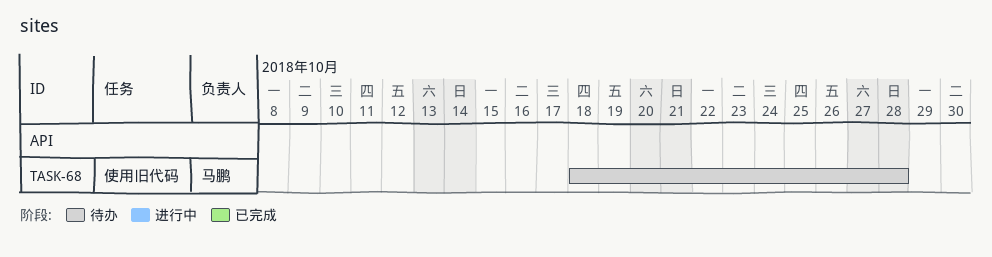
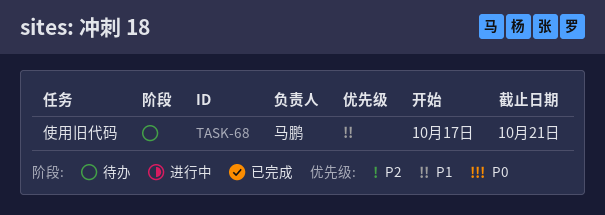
TASK-68, start: Oct 18 -> Oct 17
TASK-68, due: Oct 28 -> Oct 21

